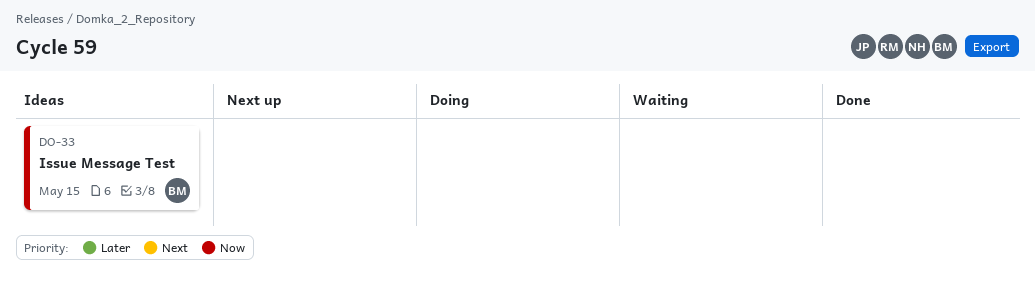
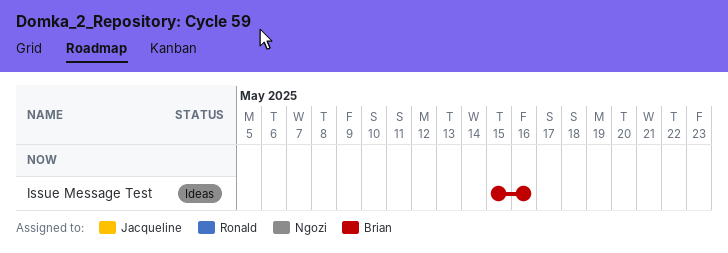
Issue Message Test, due: May 15 -> May 16

